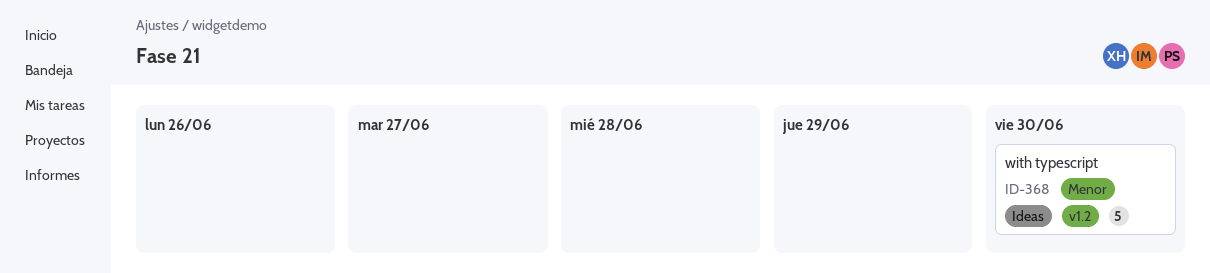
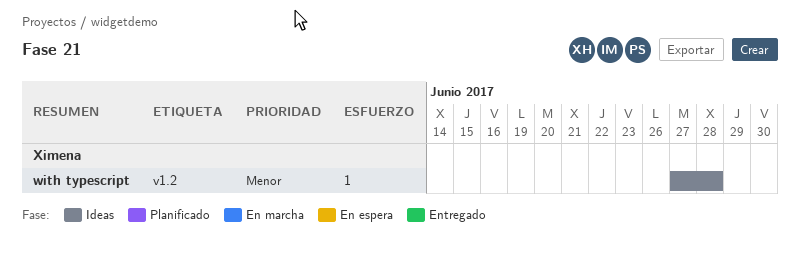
with typescript, estimate: 5 -> 1
with typescript, due: Jun 30 -> Jun 28

